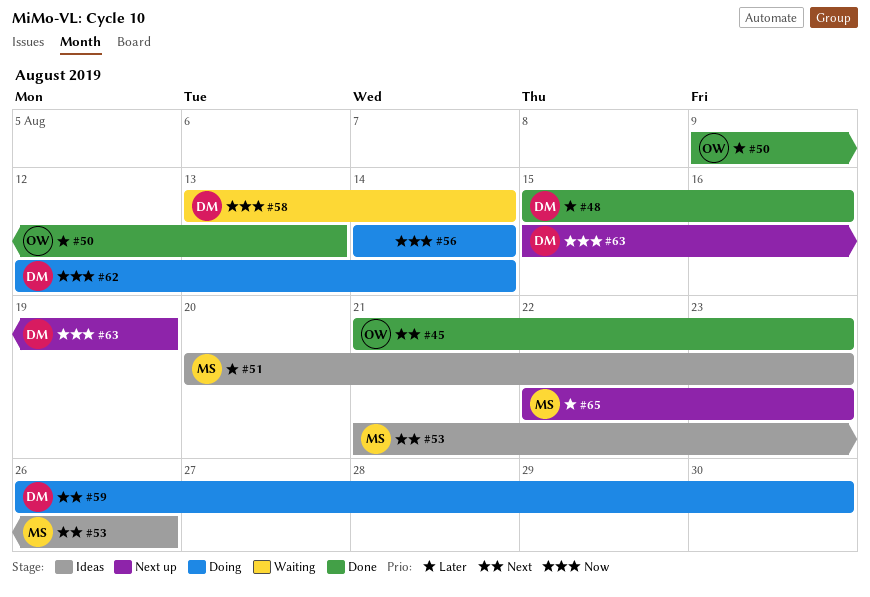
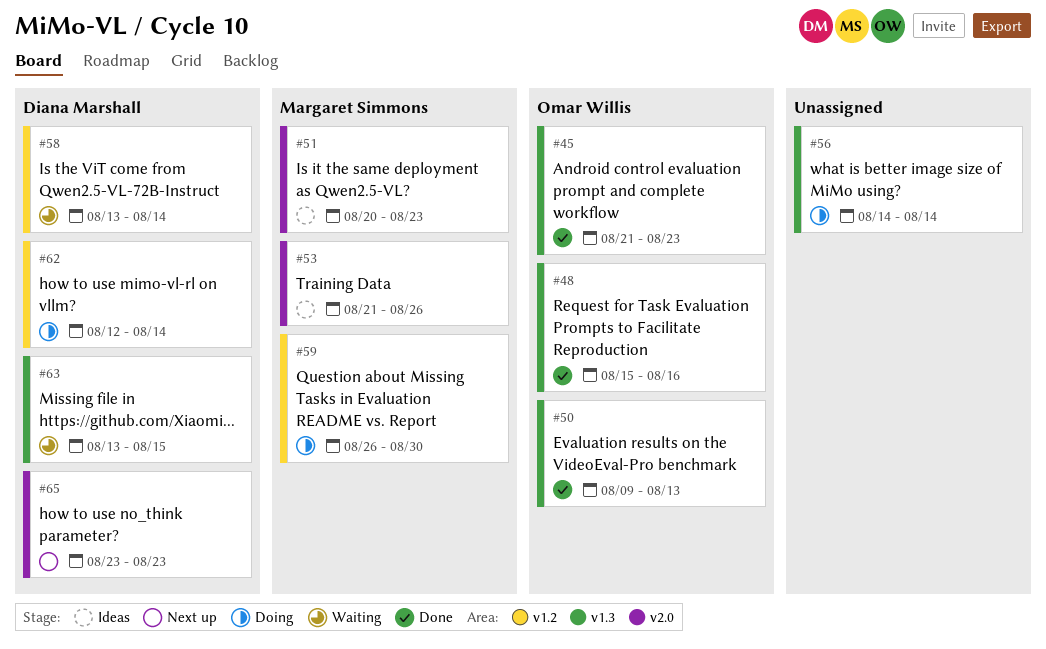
#48, owner: Diana Marshall -> Omar Willis
#59, owner: Diana Marshall -> Margaret Simmons
#63, status: Next up -> Waiting
#63, start: Aug 15 -> Aug 13
#63, due: Aug 19 -> Aug 15
#65, owner: Margaret Simmons -> Diana Marshall
#65, start: Aug 22 -> Aug 23

